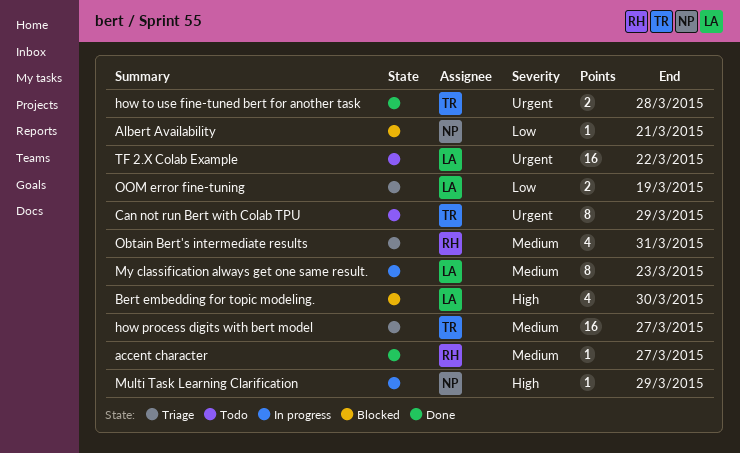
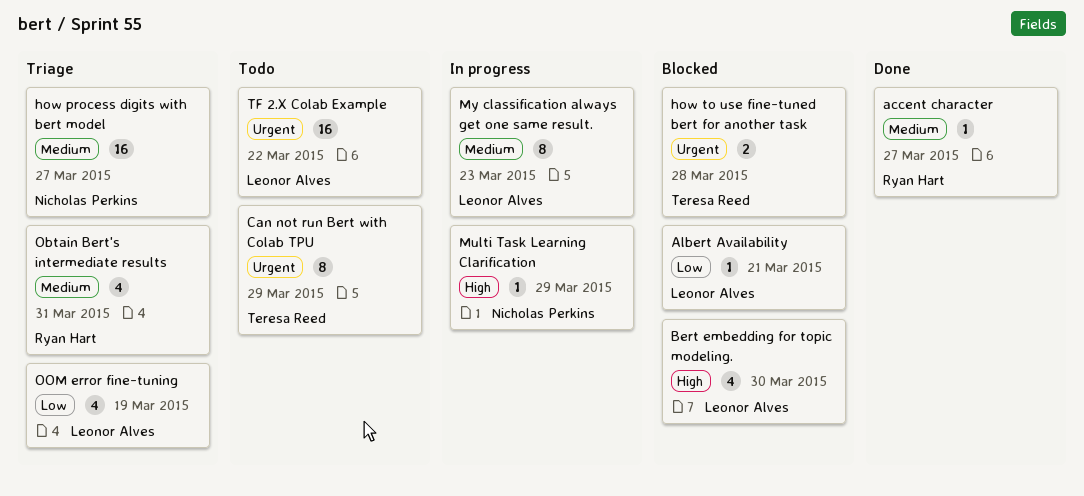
Albert Availability, owner: Nicholas Perkins -> Leonor Alves
how process digits with bert model, owner: Teresa Reed -> Nicholas Perkins
how to use fine-tuned bert for another task, status: Done -> Blocked
OOM error fine-tuning, estimate: 2 -> 4

